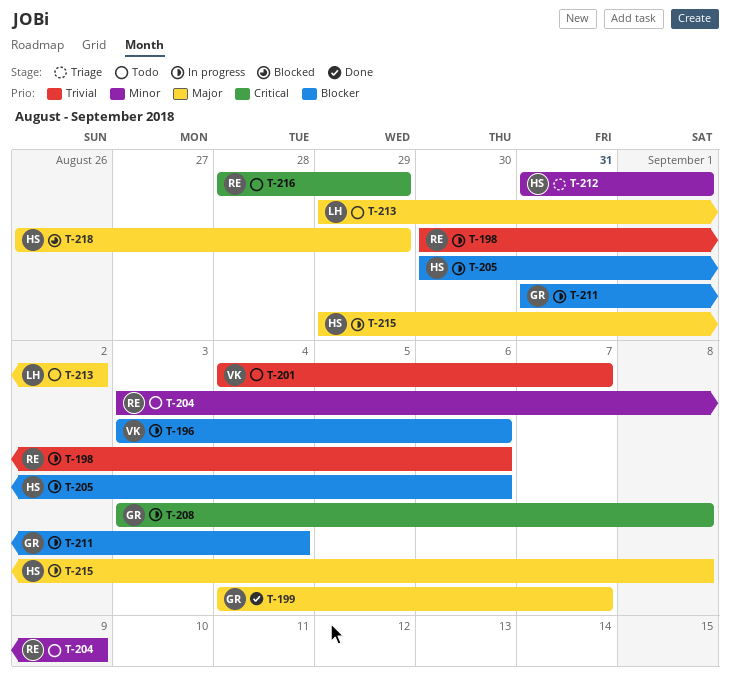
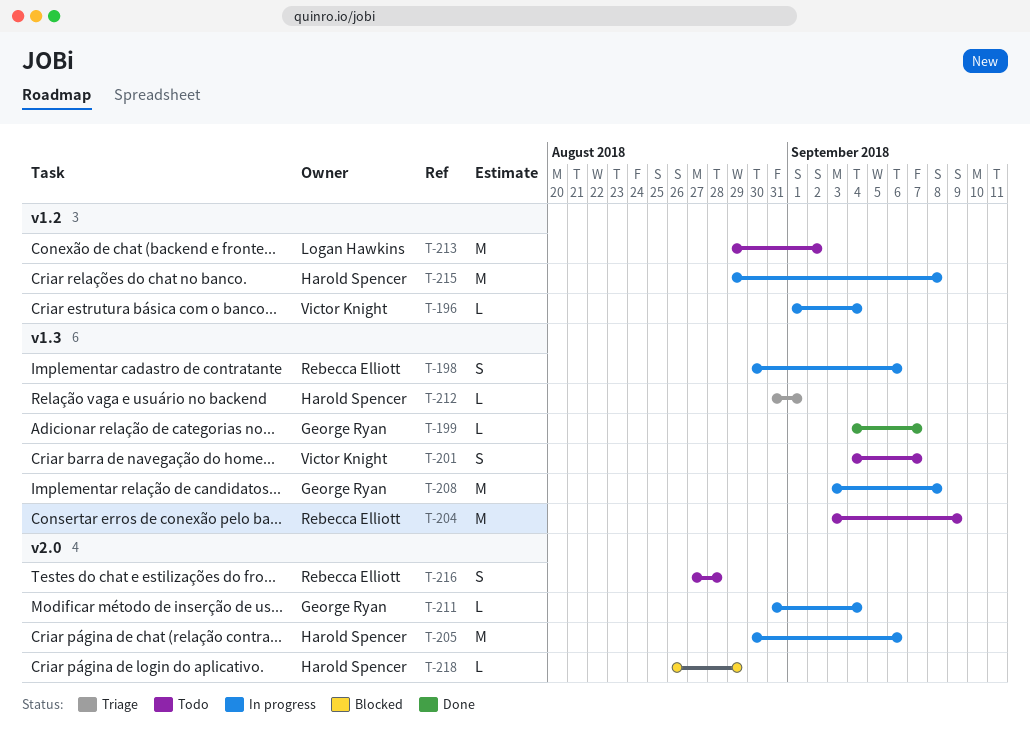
T-196, start: Sep 3 -> Sep 1
T-196, due: Sep 6 -> Sep 4
T-216, start: Aug 28 -> Aug 27
T-216, due: Aug 29 -> Aug 28

